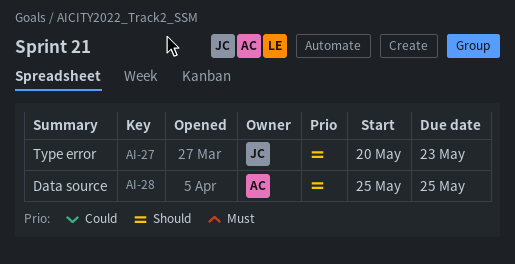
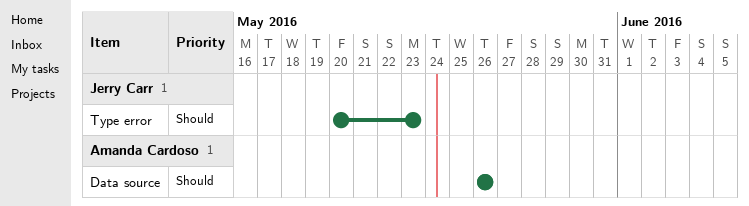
Data source, start: May 25 -> May 26
Data source, due: May 25 -> May 26

